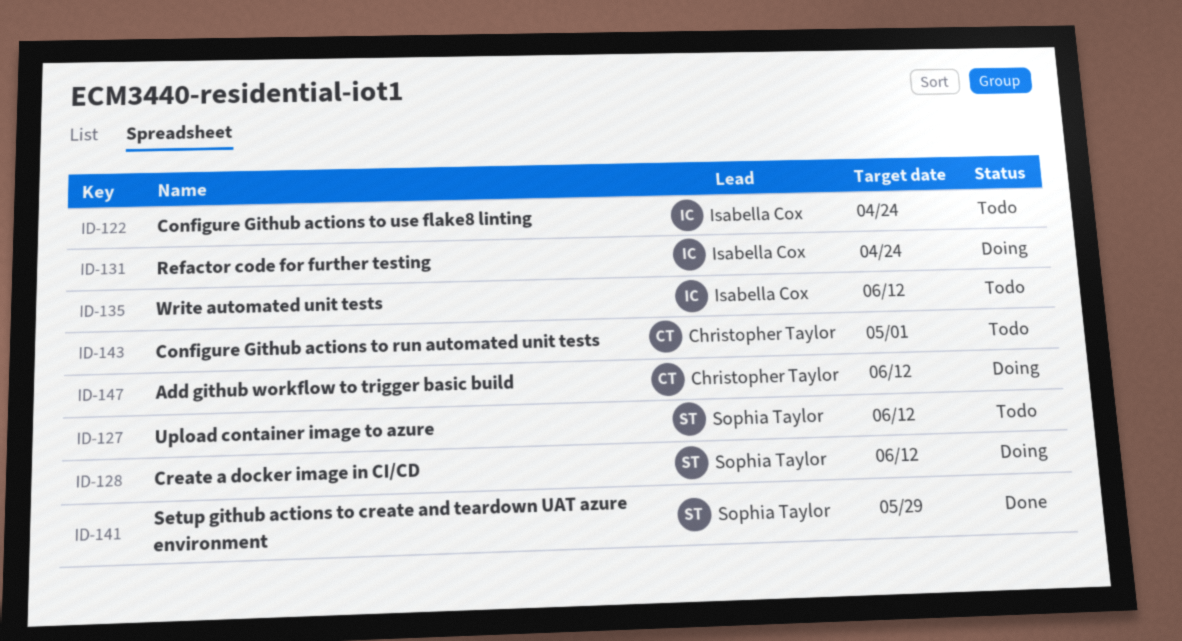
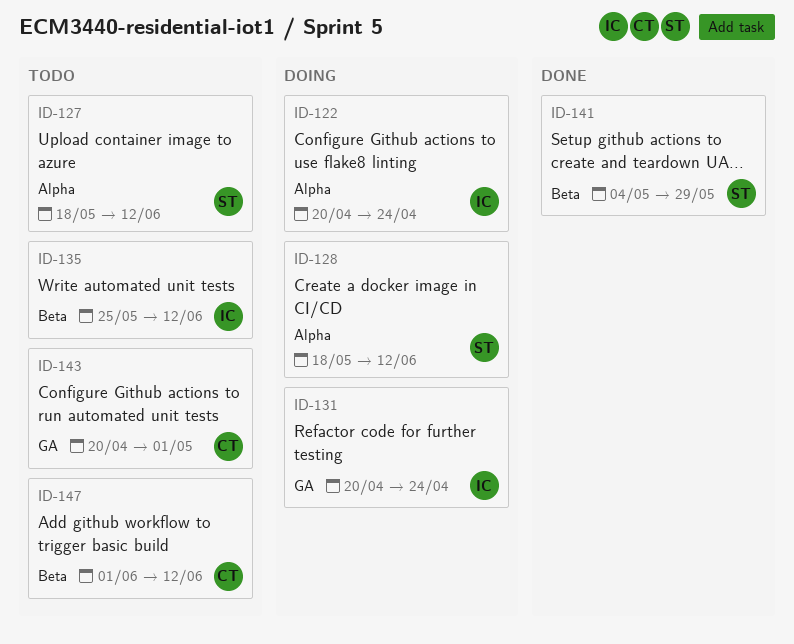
ID-122, status: Todo -> Doing
ID-147, status: Doing -> Todo

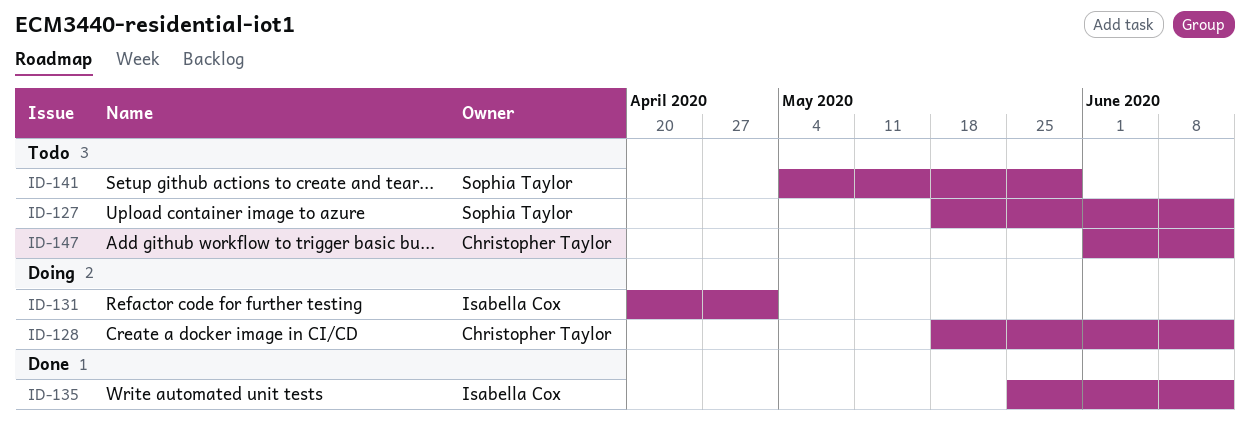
ID-122: present -> none
ID-128, owner: Sophia Taylor -> Christopher Taylor
ID-131, due: Apr 24 -> May 1
ID-135, status: Todo -> Done
ID-141, status: Done -> Todo
ID-143: present -> none

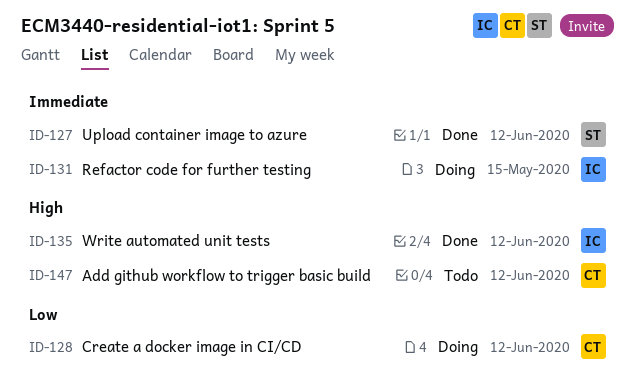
ID-127, status: Todo -> Done
ID-131, due: May 1 -> May 15
ID-141: present -> none

